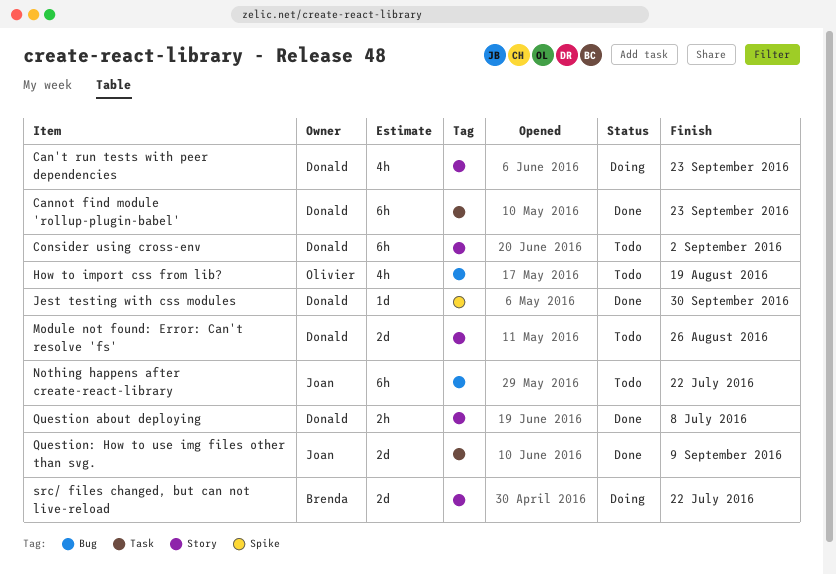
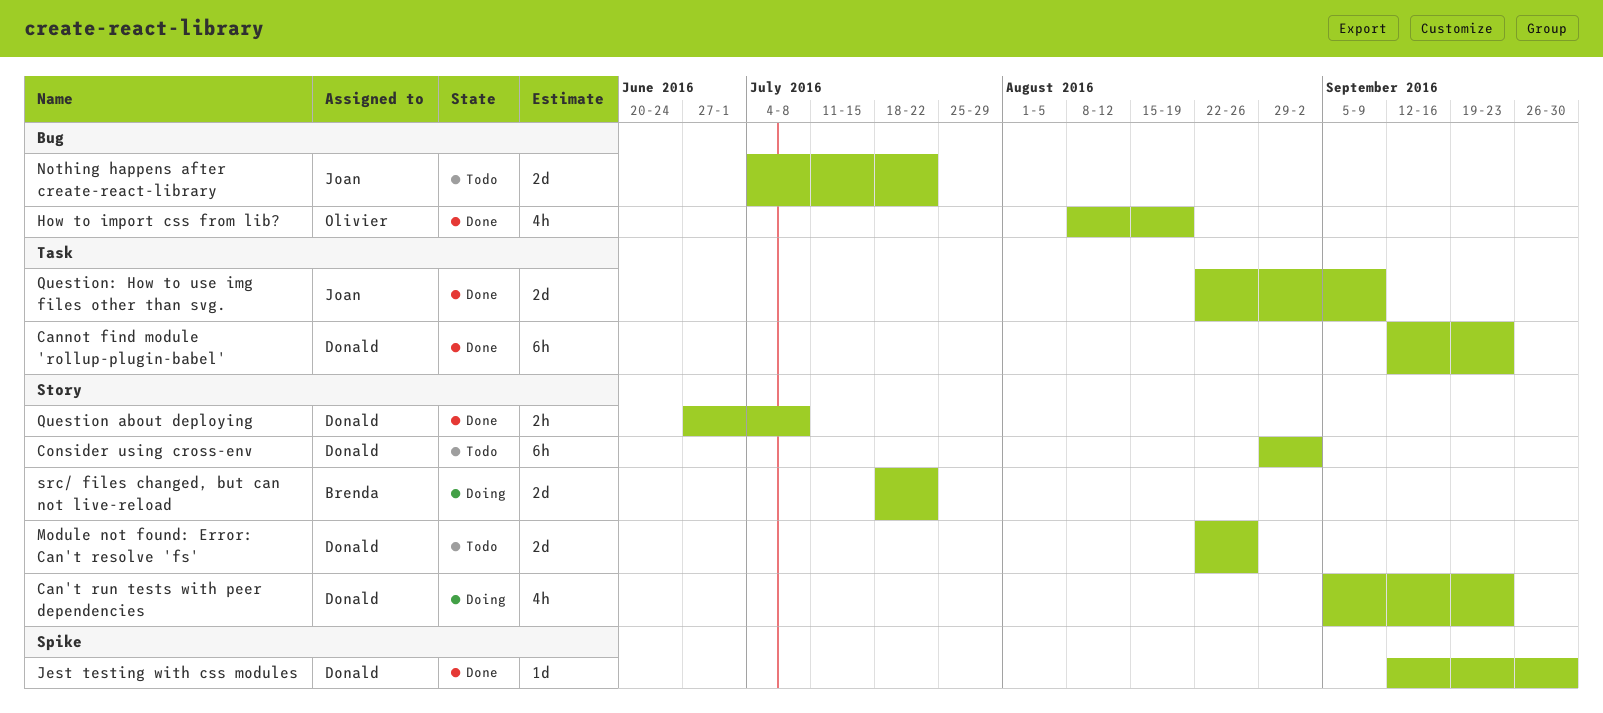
How to import css from lib?, status: Todo -> Done
Nothing happens after create-react-library, estimate: 6h -> 2d

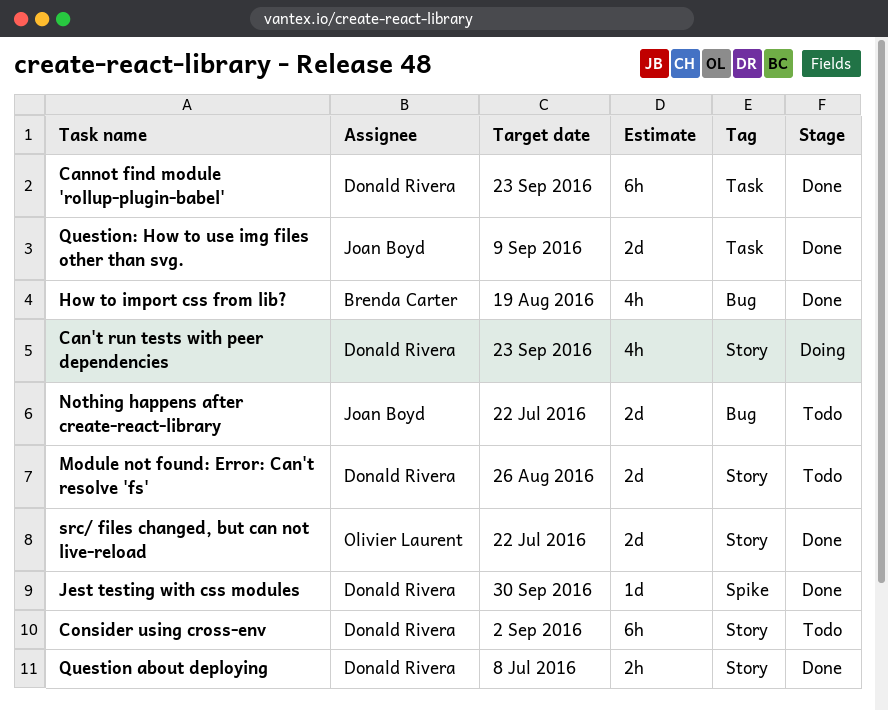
How to import css from lib?, owner: Olivier Laurent -> Brenda Carter
src/ files changed, but can not live-reload, status: Doing -> Done
src/ files changed, but can not live-reload, owner: Brenda Carter -> Olivier Laurent

